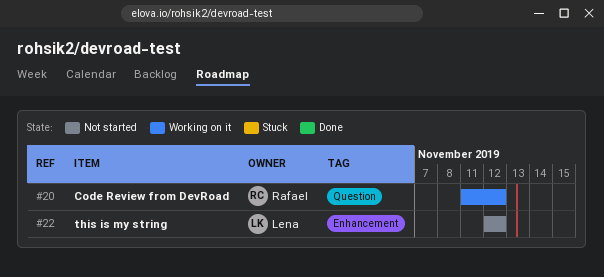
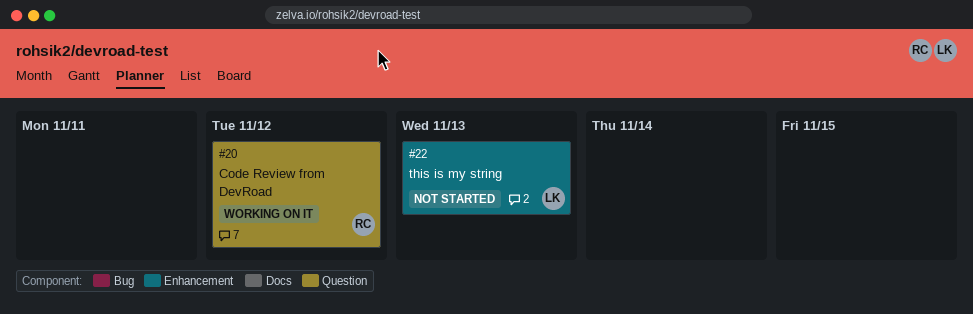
#22, due: Nov 12 -> Nov 13

